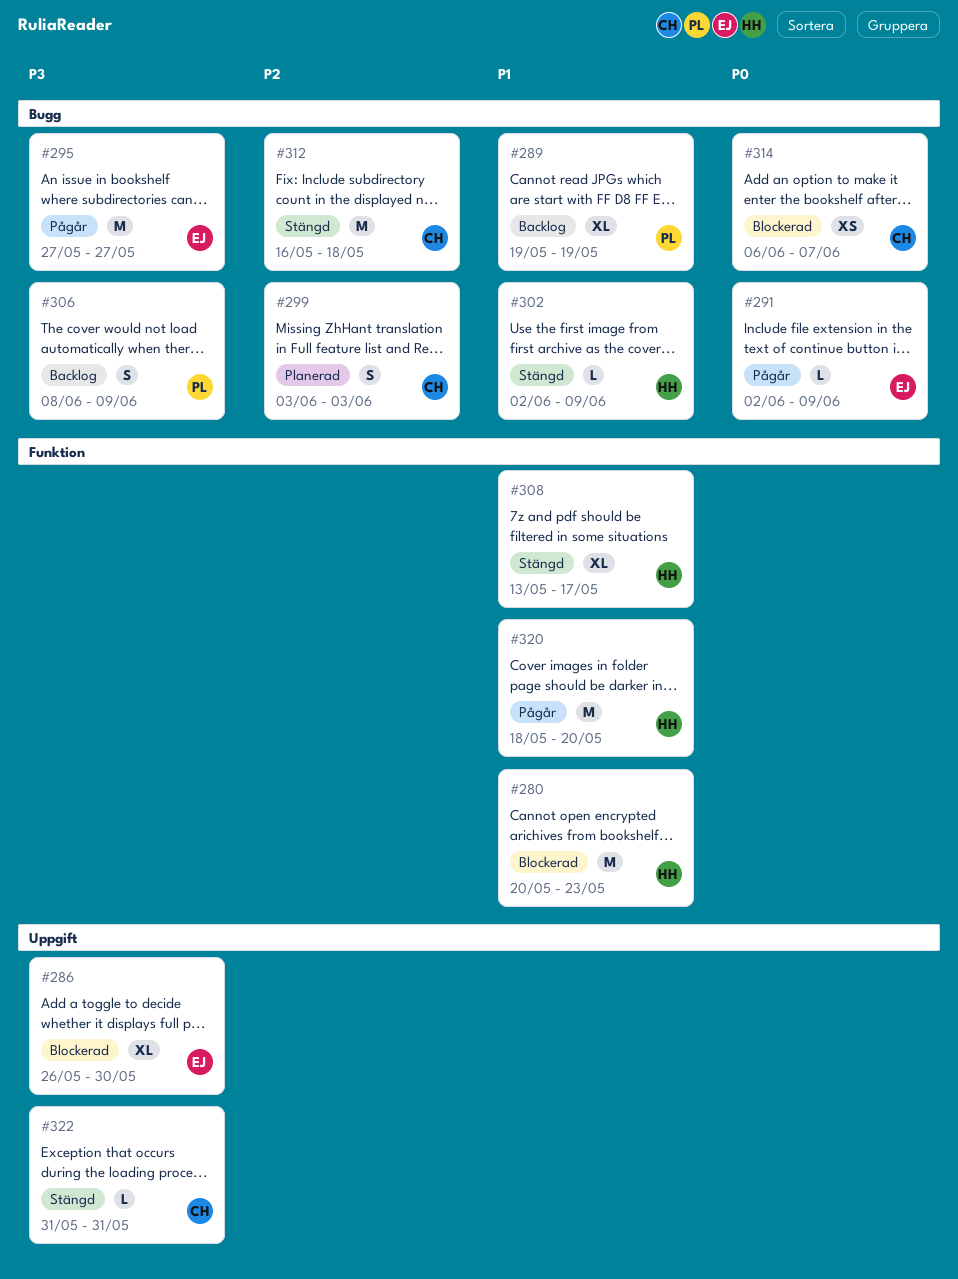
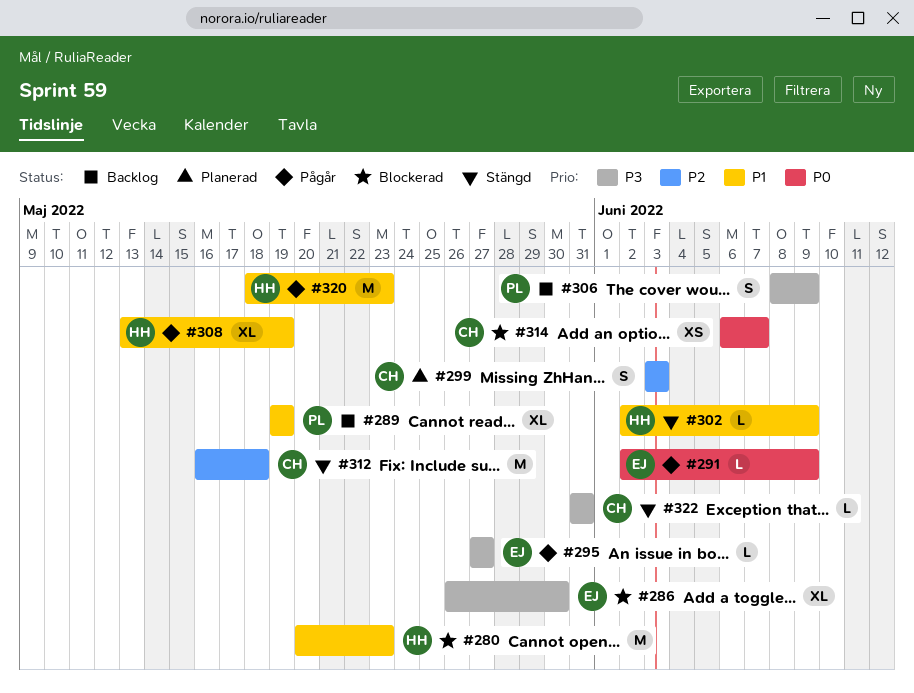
#295, estimate: M -> L
#308, status: Stängd -> Pågår
#308, due: May 17 -> May 19
#320, due: May 20 -> May 23

